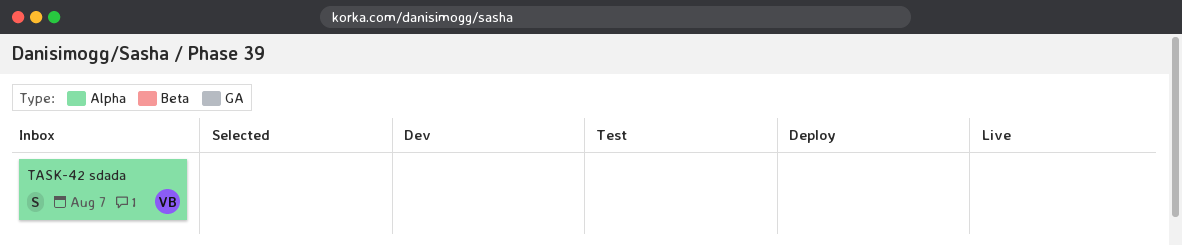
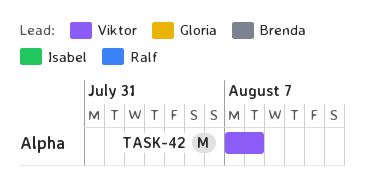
TASK-42, estimate: S -> M
TASK-42, due: Aug 7 -> Aug 8

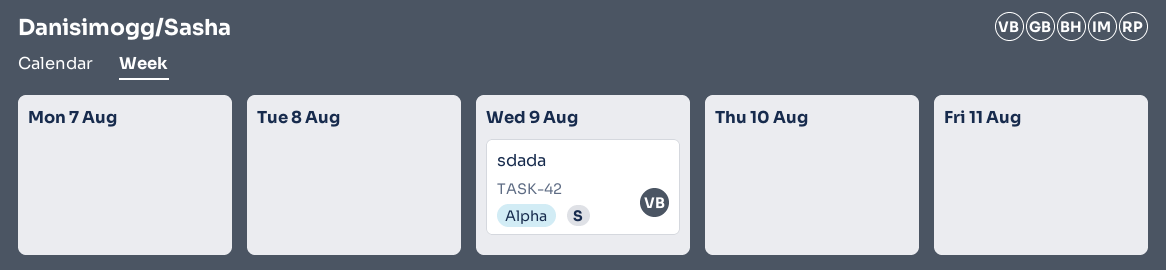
TASK-42, estimate: M -> S
TASK-42, due: Aug 8 -> Aug 9

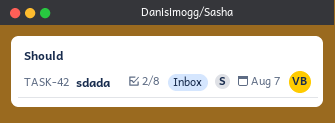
TASK-42, due: Aug 9 -> Aug 7

